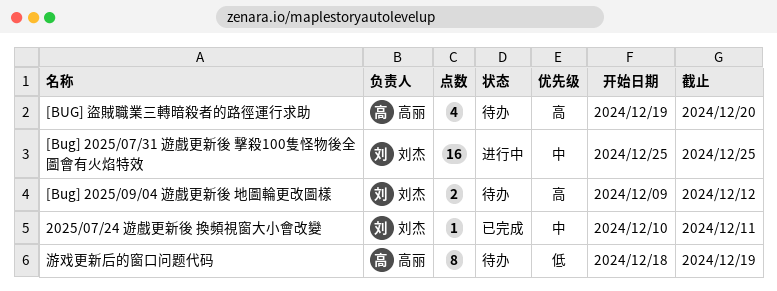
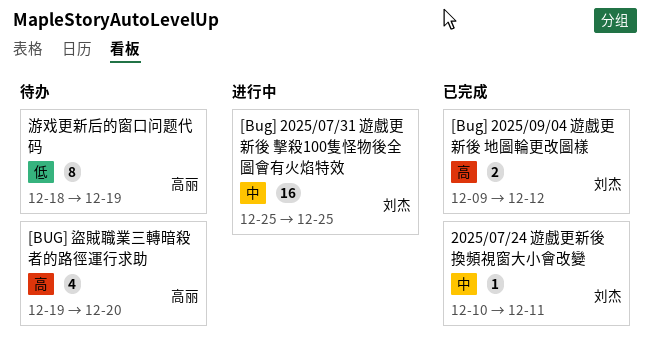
[Bug] 2025/09/04 遊戲更新後 地圖輪更改圖樣, status: 待办 -> 已完成

